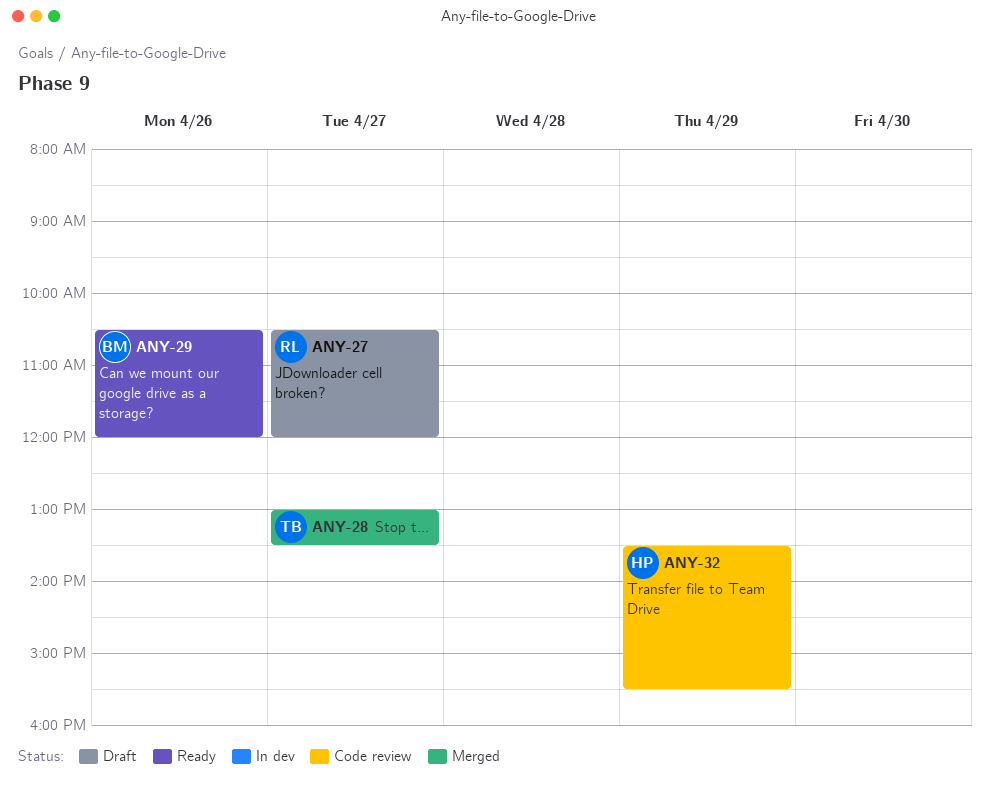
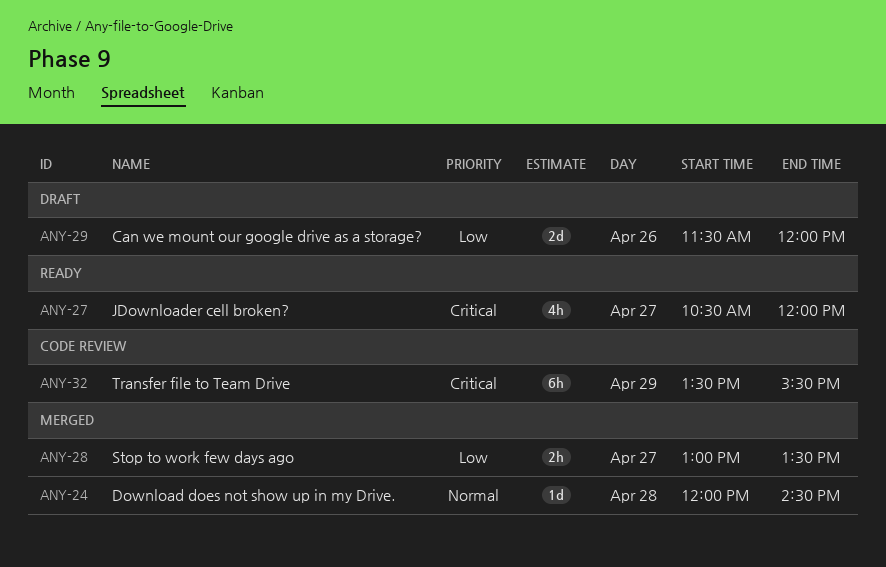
ANY-24: none -> present
ANY-27, status: Draft -> Ready
ANY-29, status: Ready -> Draft
ANY-29, begins: 10:30 -> 11:30

